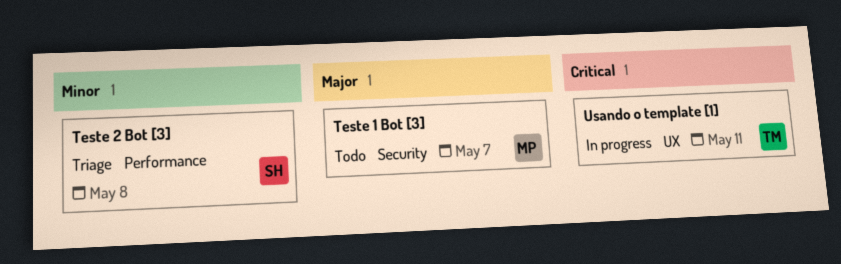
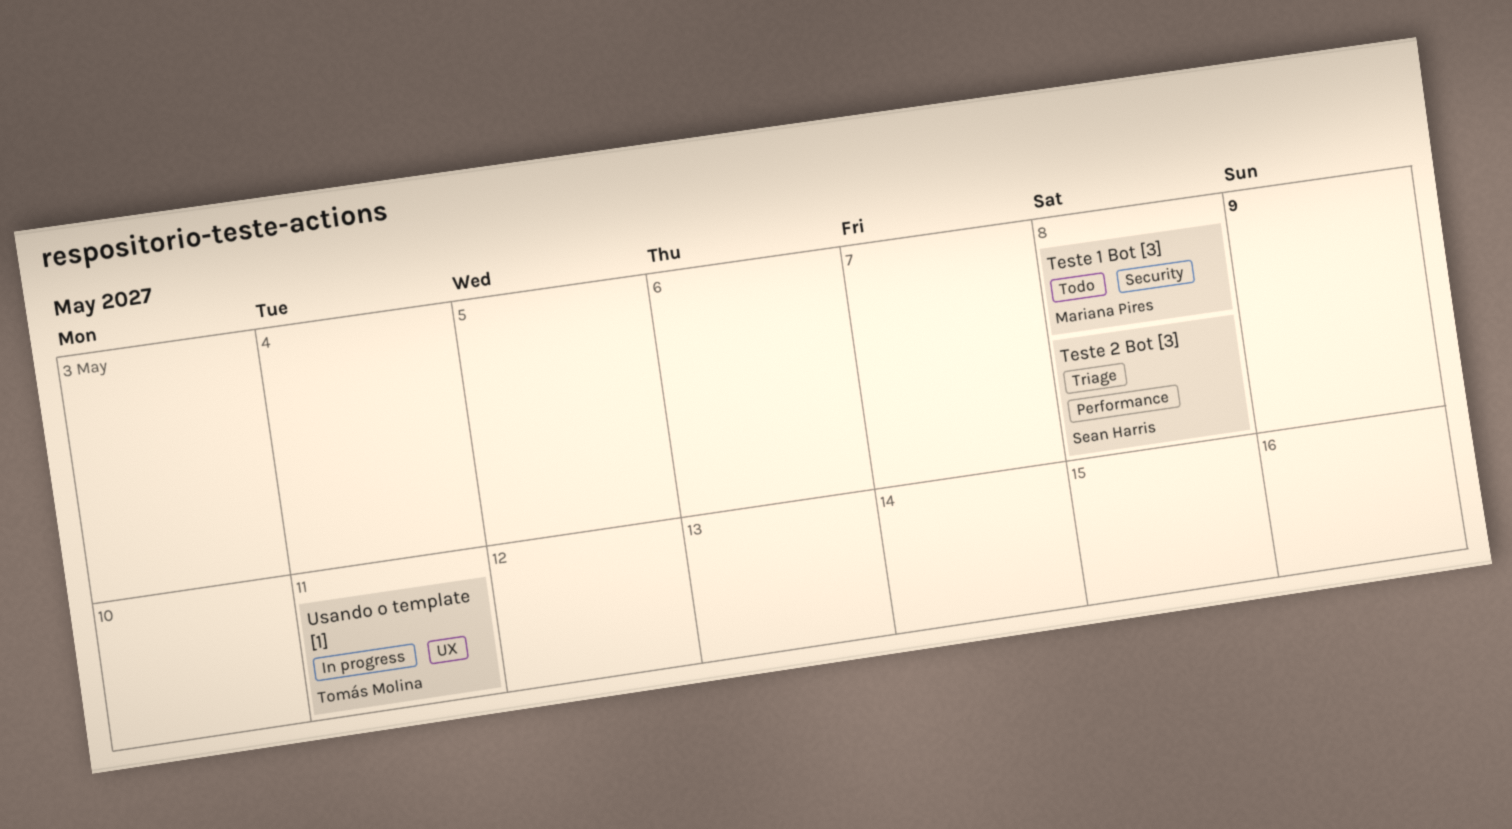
Teste 1 Bot [3], due: May 7 -> May 8

